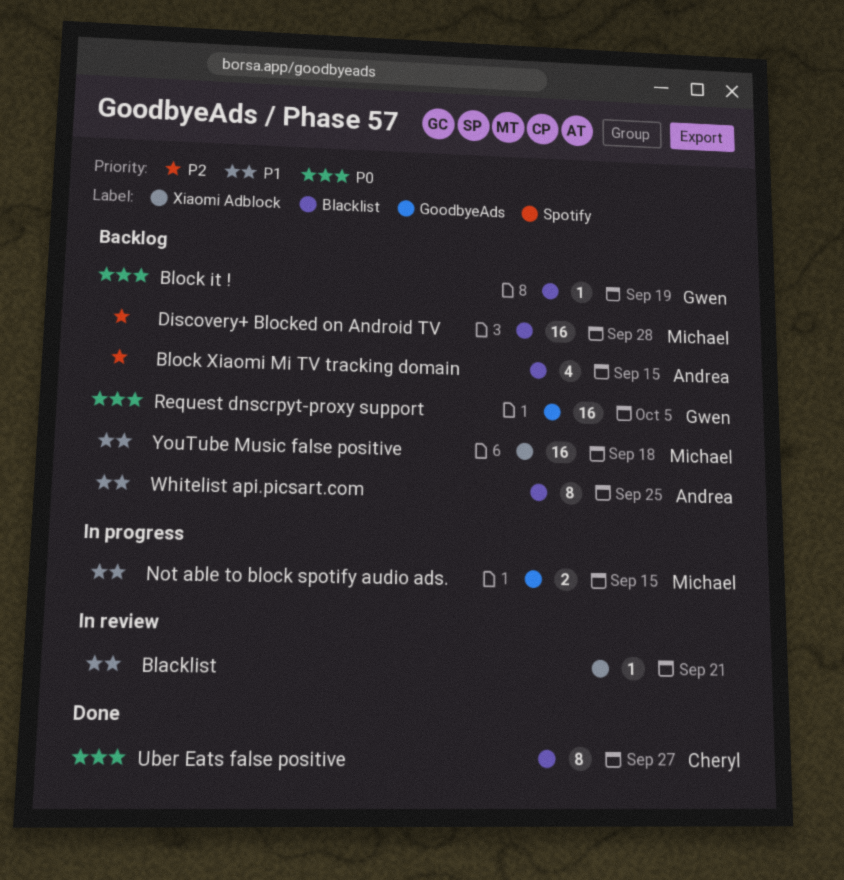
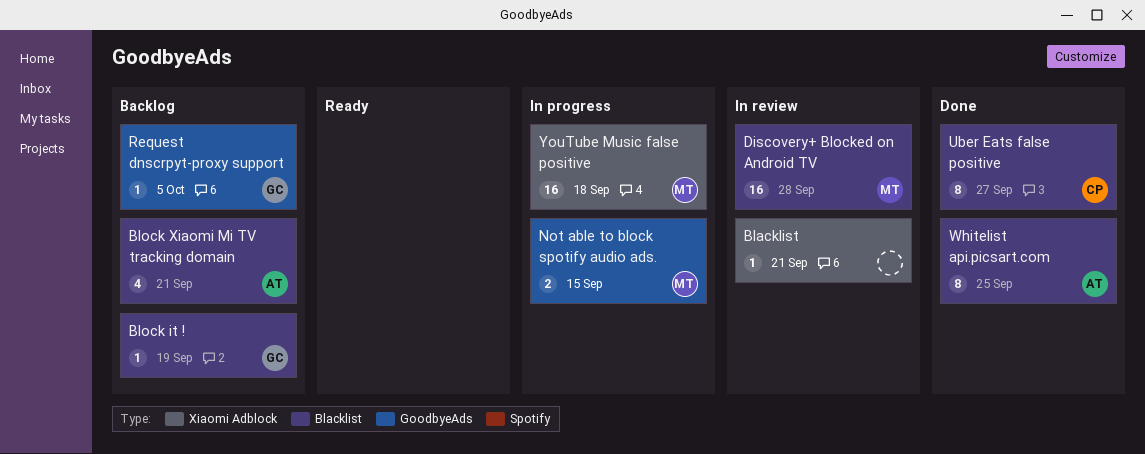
Block Xiaomi Mi TV tracking domain, due: Sep 15 -> Sep 21
Discovery+ Blocked on Android TV, status: Backlog -> In review
Request dnscrpyt-proxy support, estimate: 16 -> 1
Whitelist api.picsart.com, status: Backlog -> Done
YouTube Music false positive, status: Backlog -> In progress

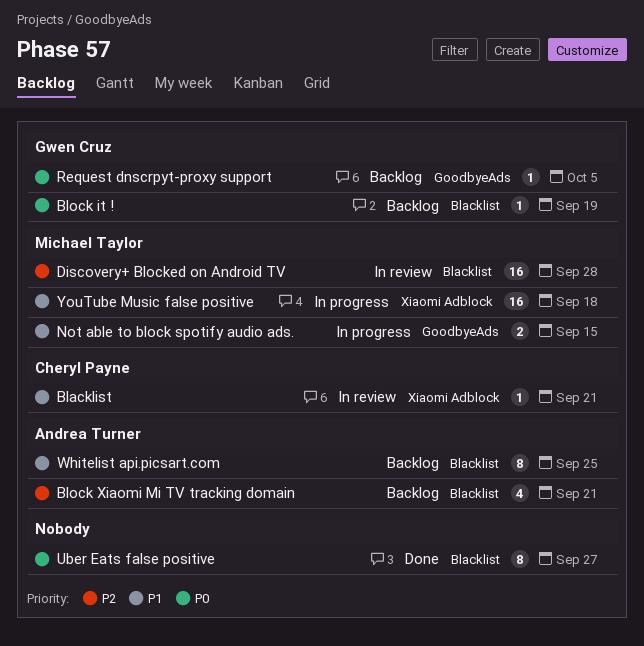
Blacklist, owner: none -> Cheryl Payne
Uber Eats false positive, owner: Cheryl Payne -> none
Whitelist api.picsart.com, status: Done -> Backlog

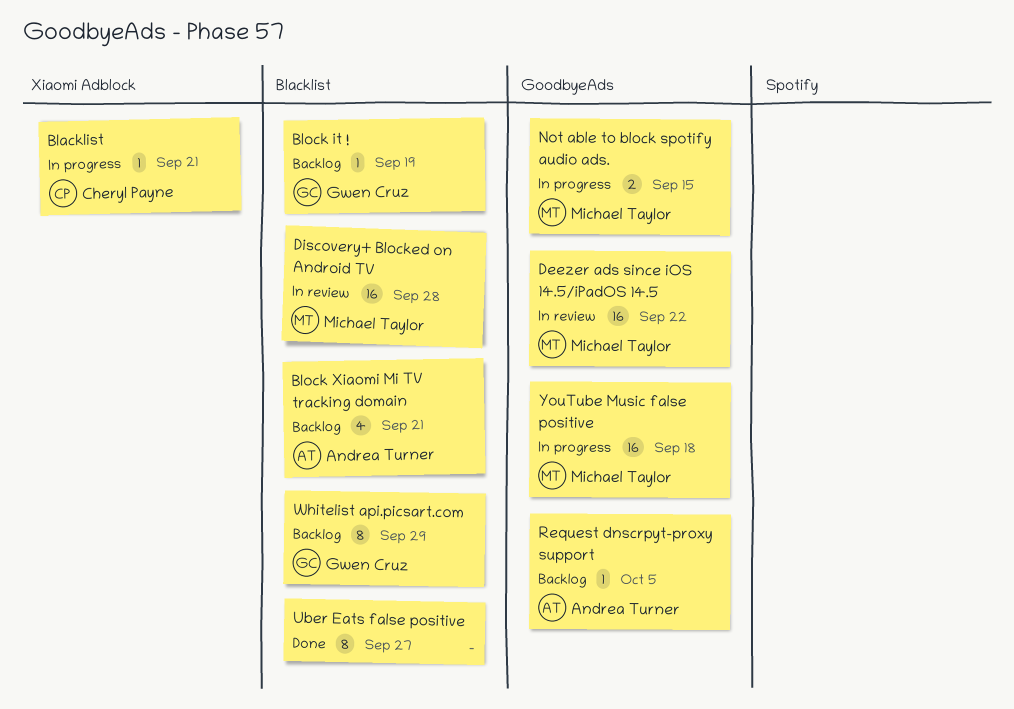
Blacklist, status: In review -> In progress
Deezer ads since iOS 14.5/iPadOS 14.5: none -> present
Request dnscrpyt-proxy support, owner: Gwen Cruz -> Andrea Turner
Whitelist api.picsart.com, owner: Andrea Turner -> Gwen Cruz
Whitelist api.picsart.com, due: Sep 25 -> Sep 29
YouTube Music false positive, label: Xiaomi Adblock -> GoodbyeAds

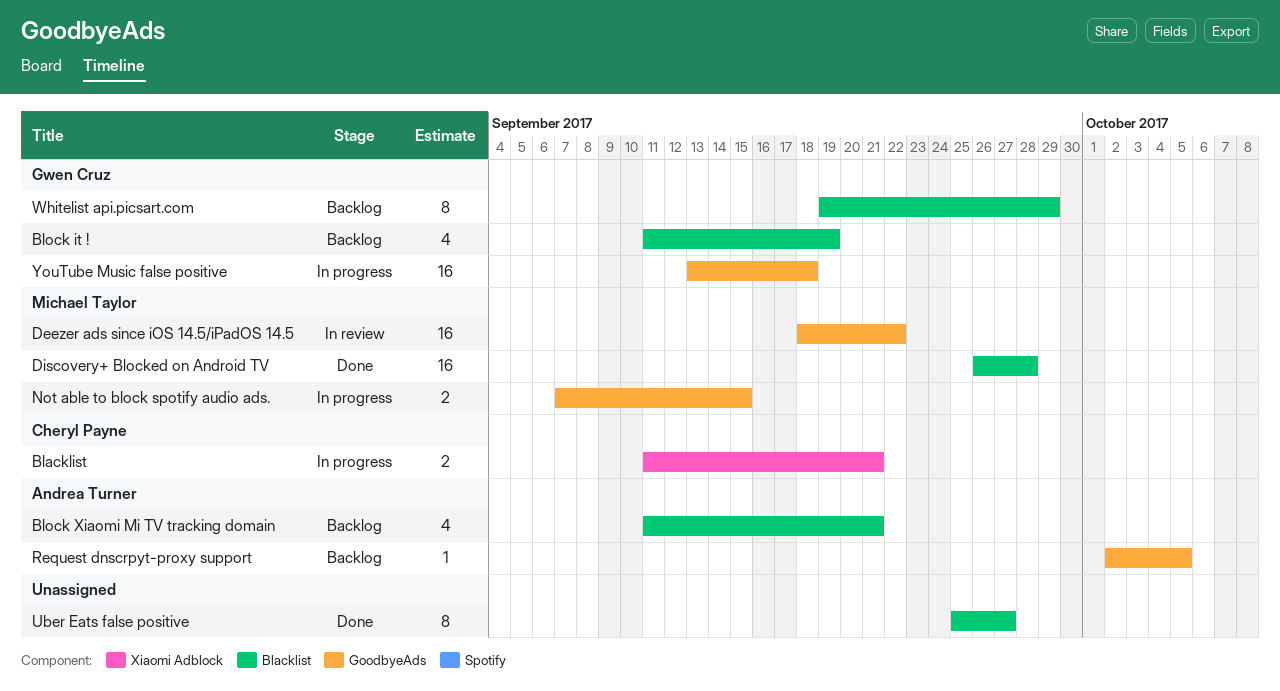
Blacklist, estimate: 1 -> 2
Block it !, estimate: 1 -> 4
Discovery+ Blocked on Android TV, status: In review -> Done
YouTube Music false positive, owner: Michael Taylor -> Gwen Cruz

